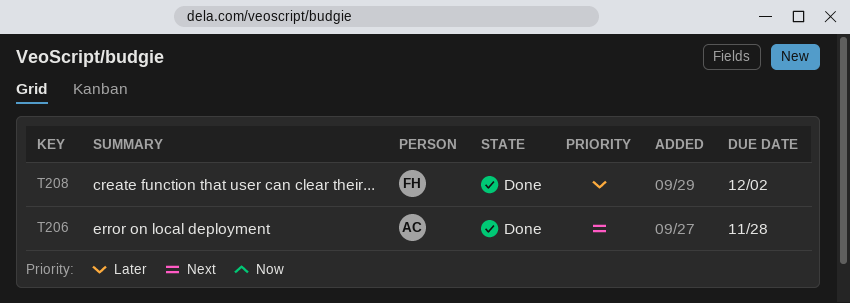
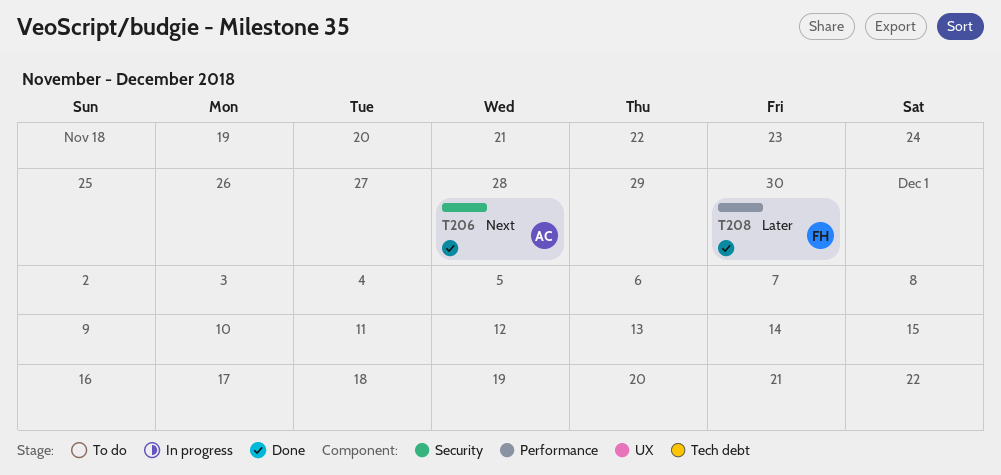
T208, due: Dec 2 -> Nov 30

